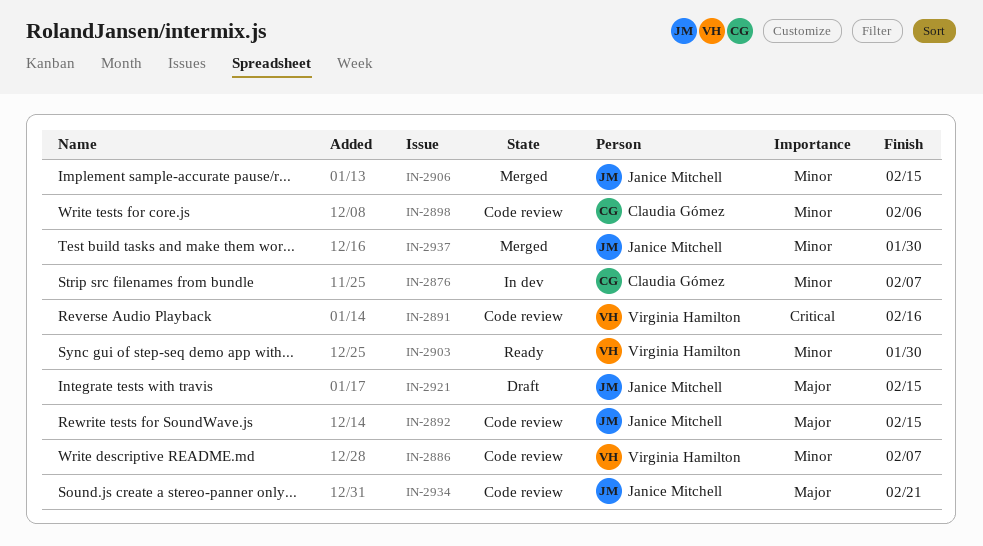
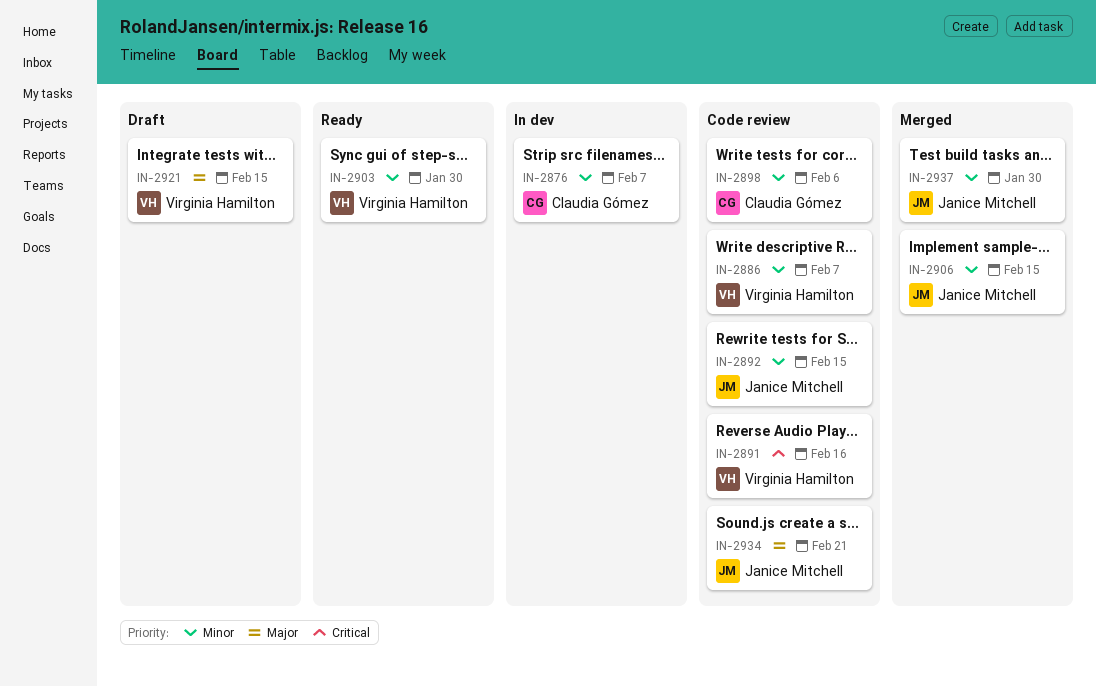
IN-2892, priority: Major -> Minor
IN-2921, owner: Janice Mitchell -> Virginia Hamilton

